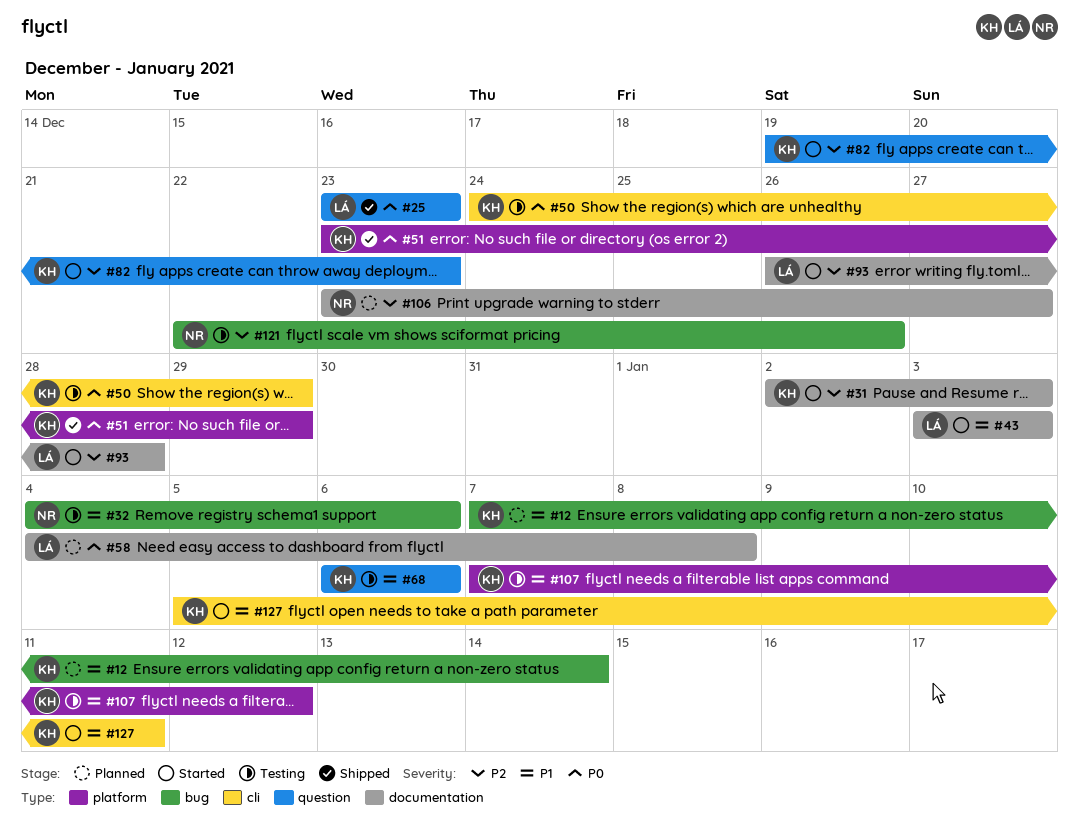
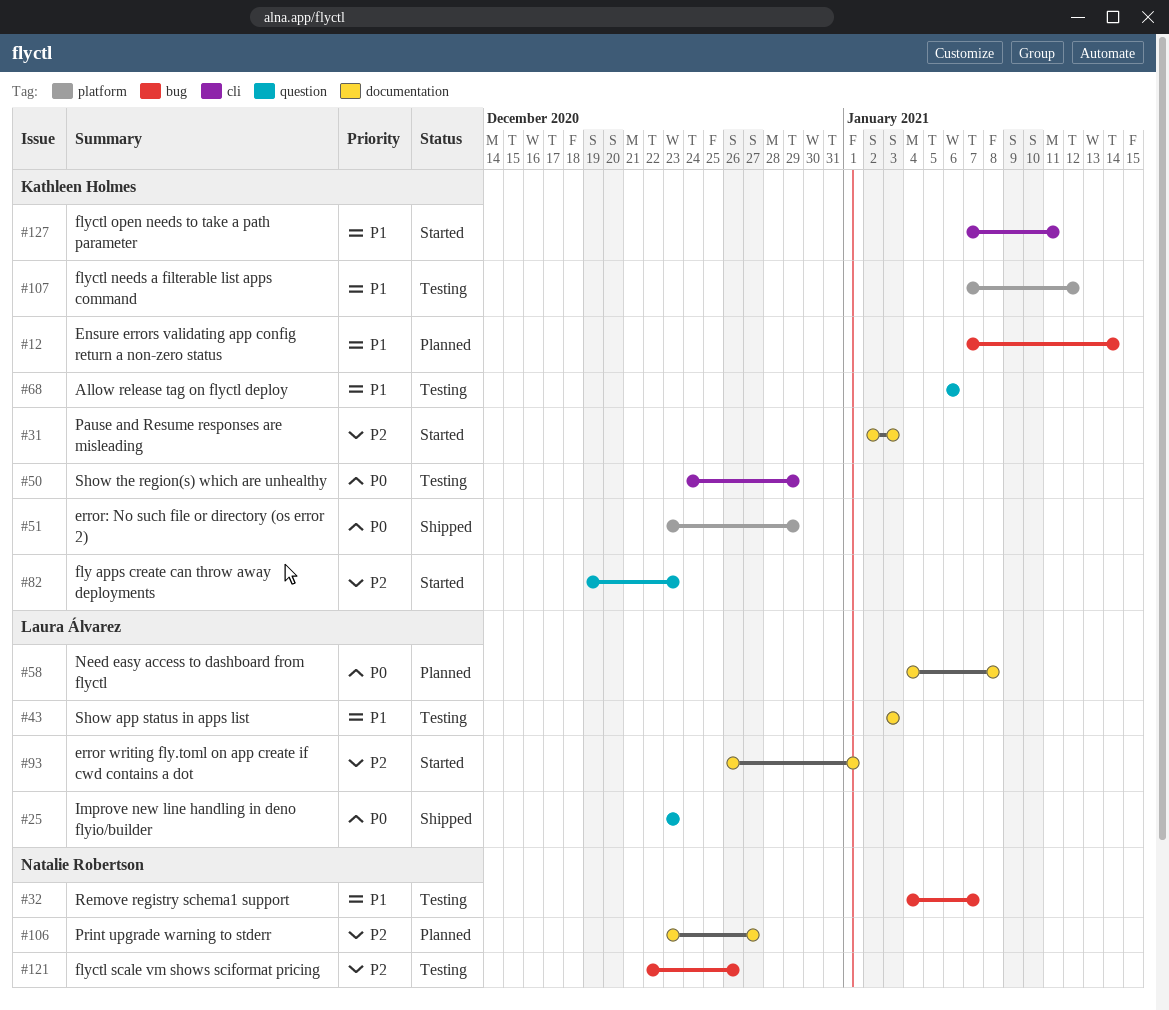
#32, due: Jan 6 -> Jan 7
#43, status: Started -> Testing
#93, due: Dec 28 -> Jan 1
#127, start: Jan 5 -> Jan 7

